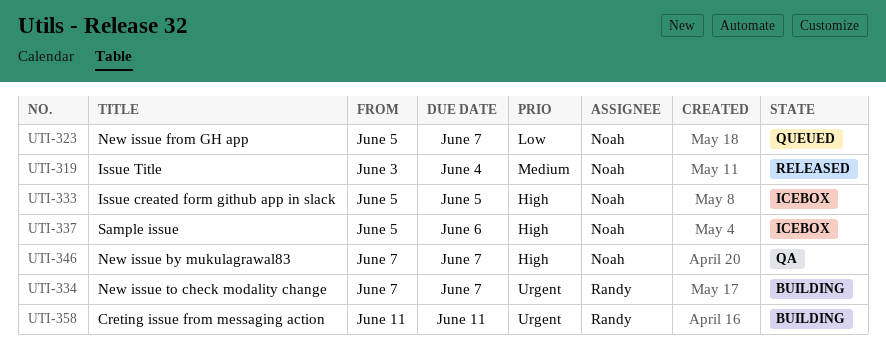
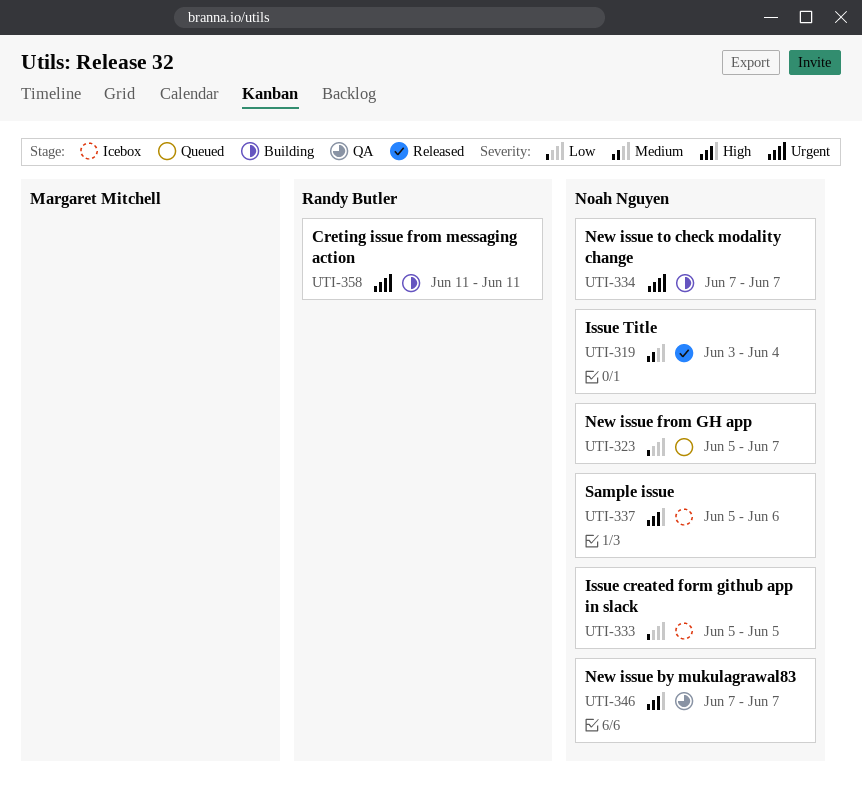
UTI-333, priority: High -> Low
UTI-334, owner: Randy Butler -> Noah Nguyen

